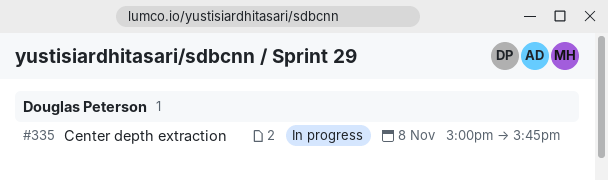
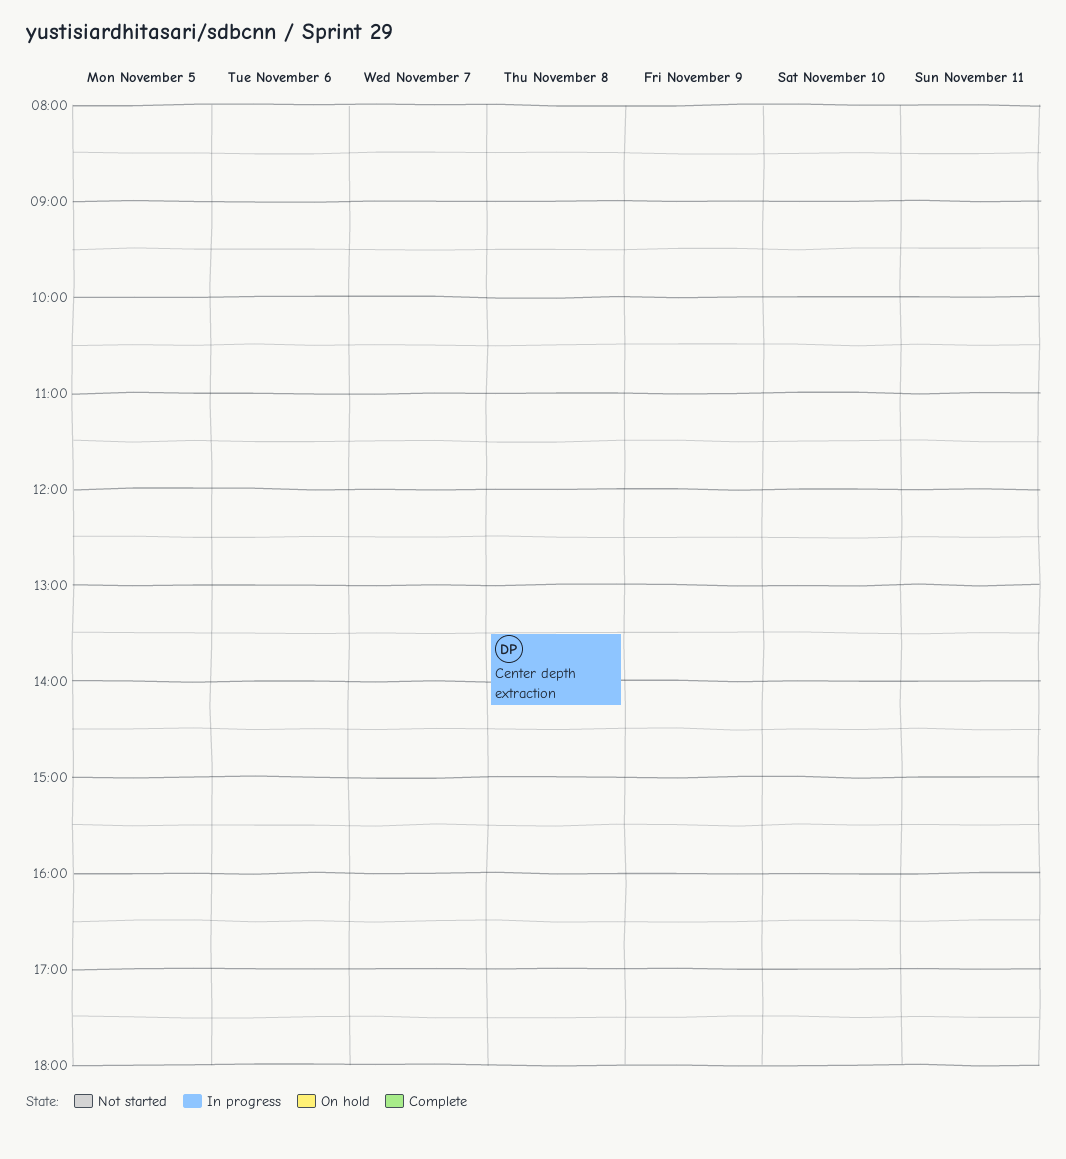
Center depth extraction, begins: 15:00 -> 13:30
Center depth extraction, ends: 15:45 -> 14:15

